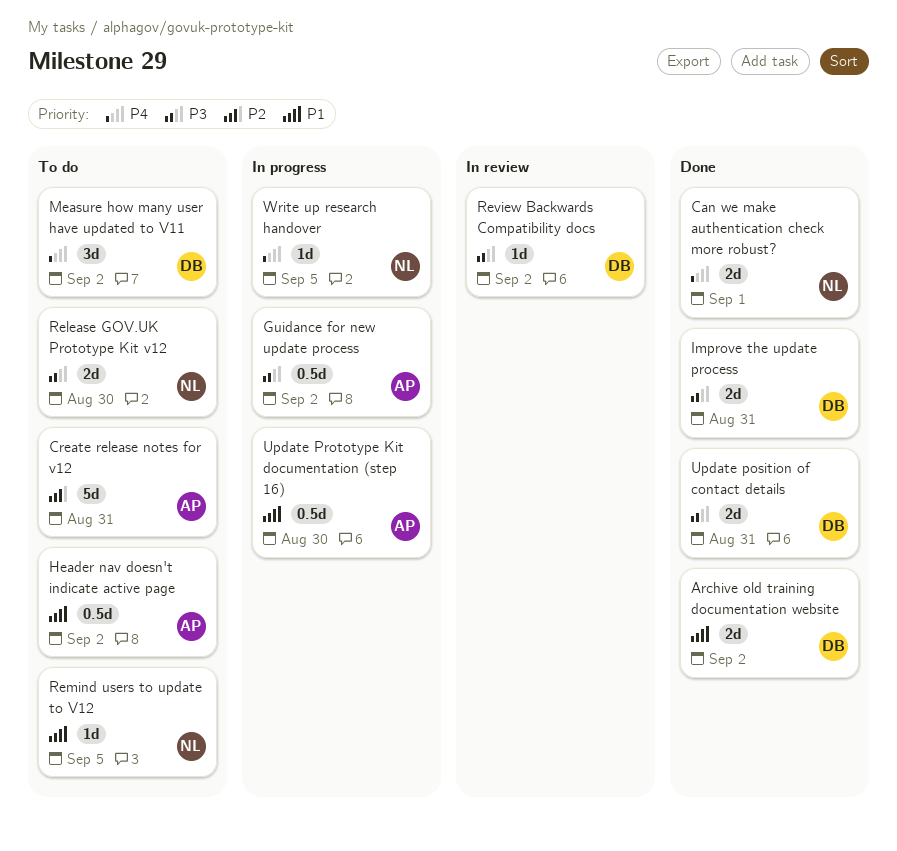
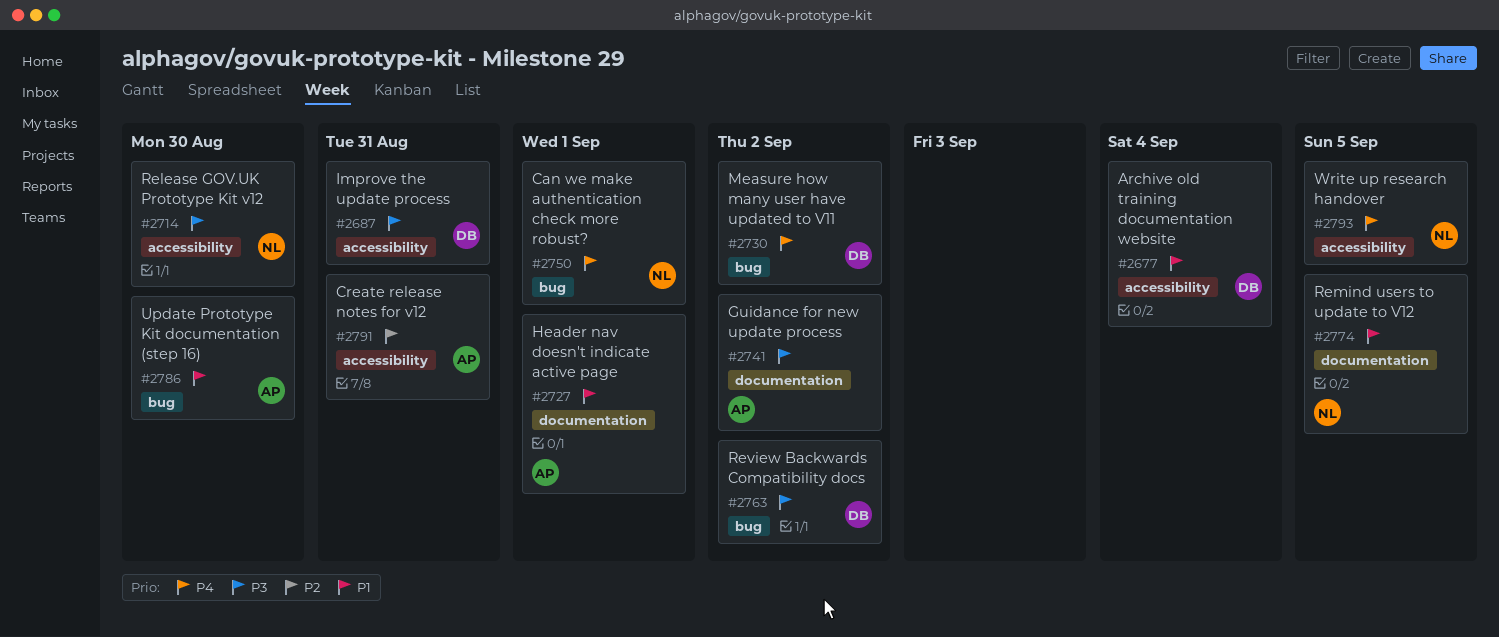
Archive old training documentation website, due: Sep 2 -> Sep 4
Header nav doesn't indicate active page, due: Sep 2 -> Sep 1
Update position of contact details: present -> none

